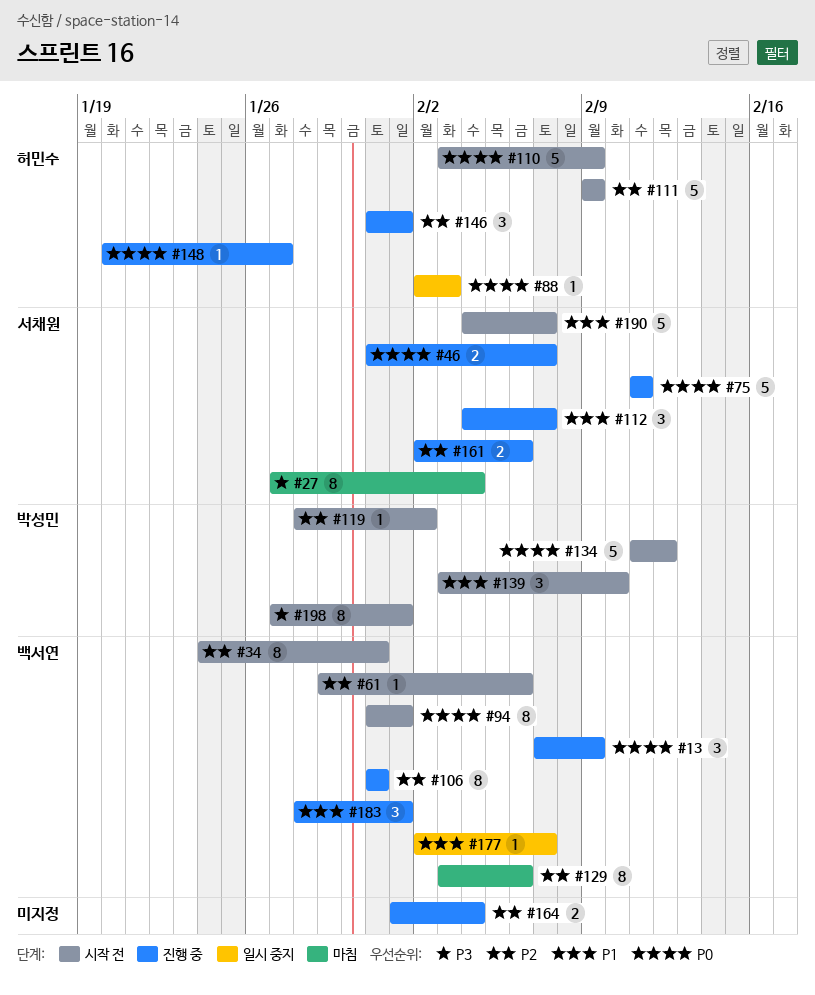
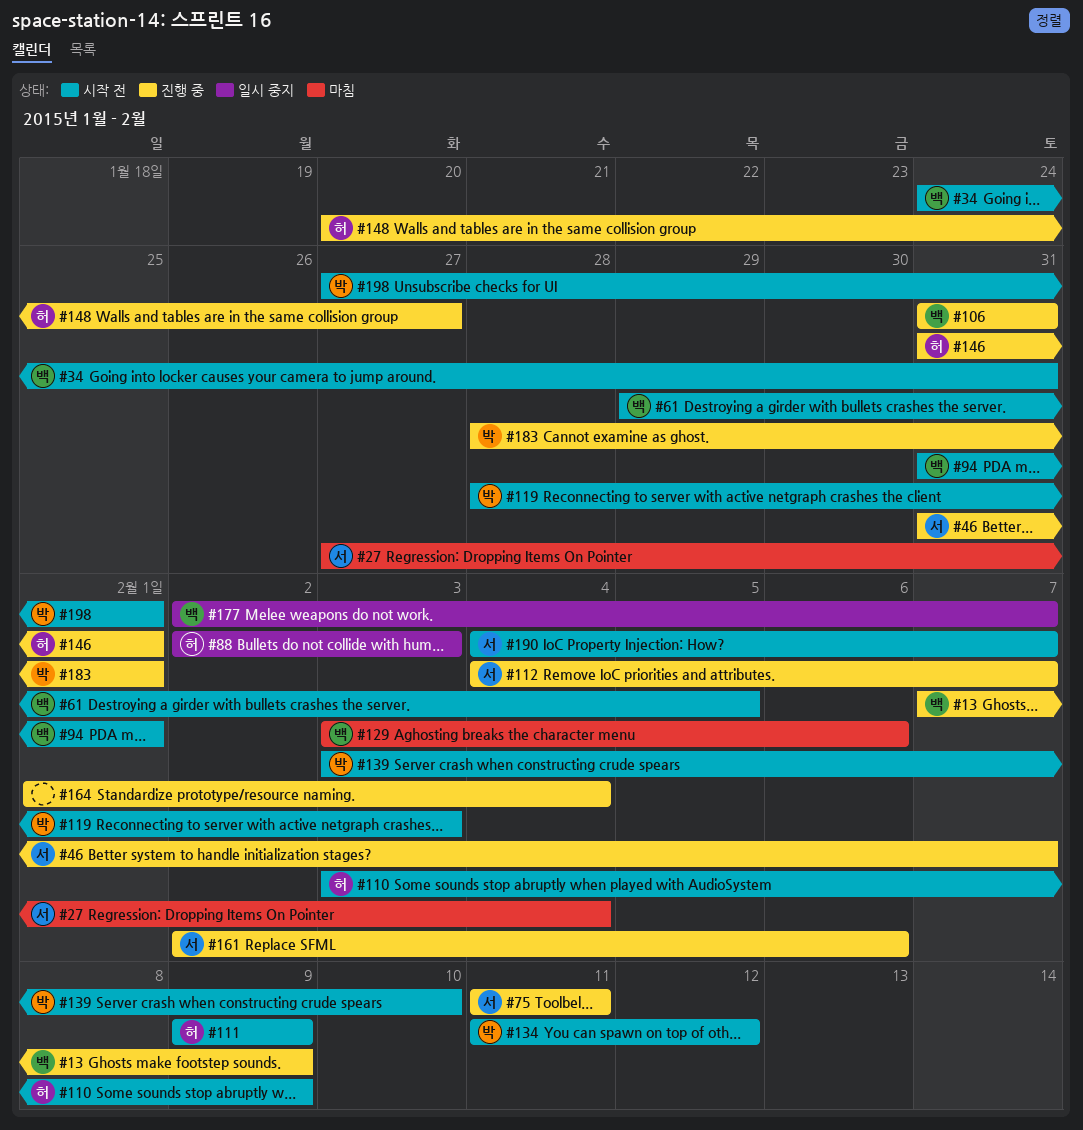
#61, due: Feb 6 -> Feb 5
#119, due: Feb 2 -> Feb 3
#183, owner: 백서연 -> 박성민

